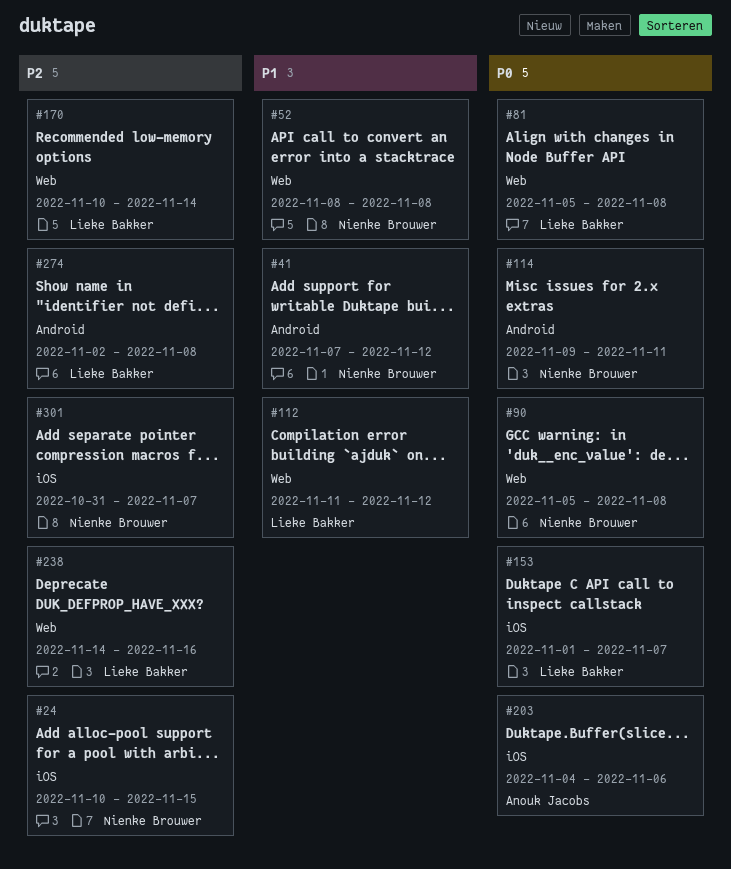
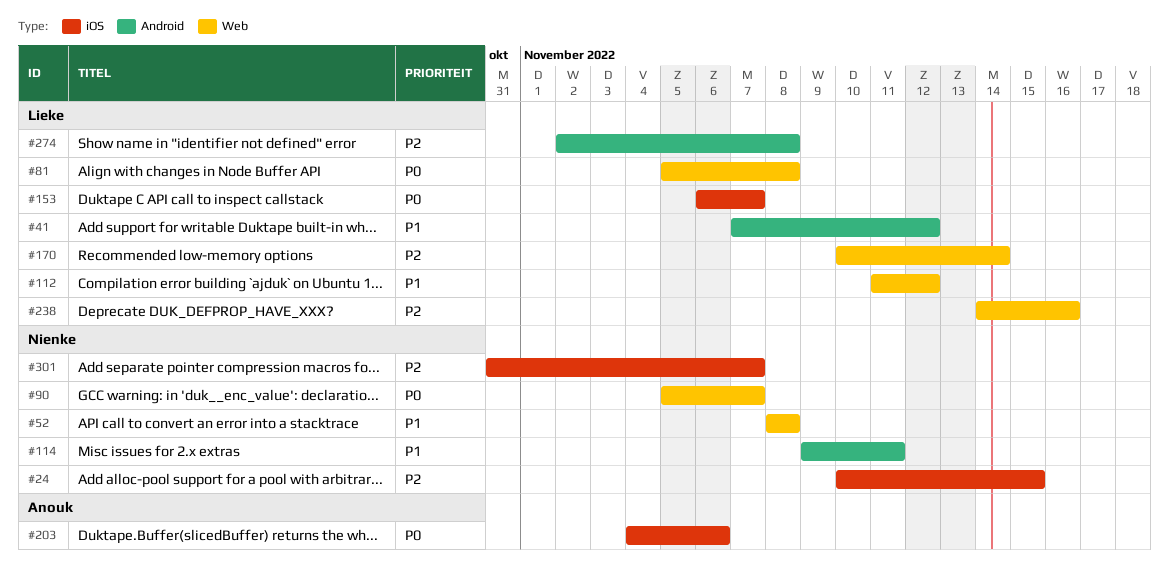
#41, owner: Nienke Brouwer -> Lieke Bakker
#90, due: Nov 8 -> Nov 7
#114, priority: P0 -> P1
#153, start: Nov 1 -> Nov 6

